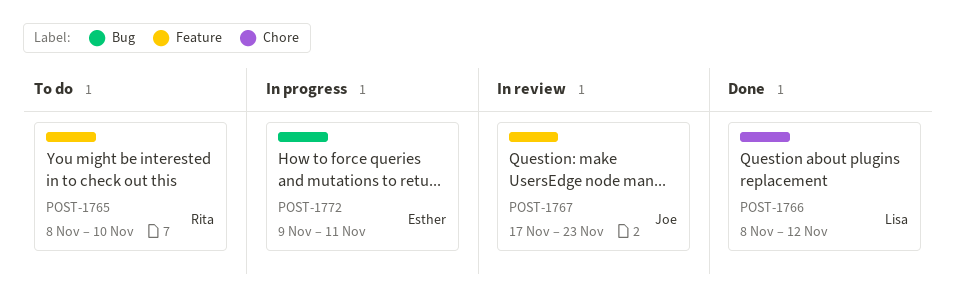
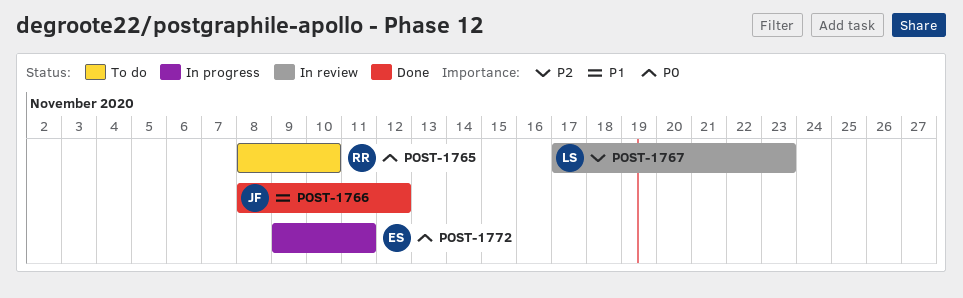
POST-1766, owner: Lisa -> Joe
POST-1767, owner: Joe -> Lisa

